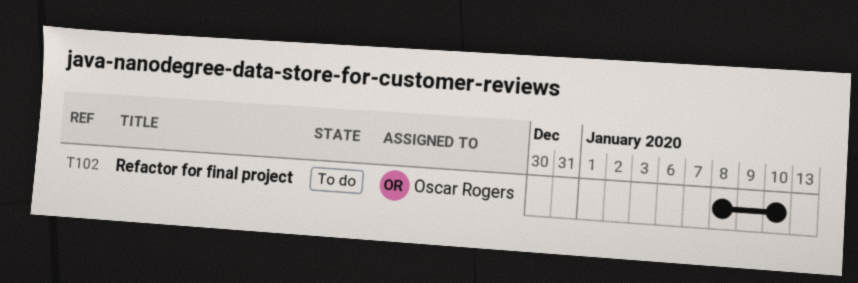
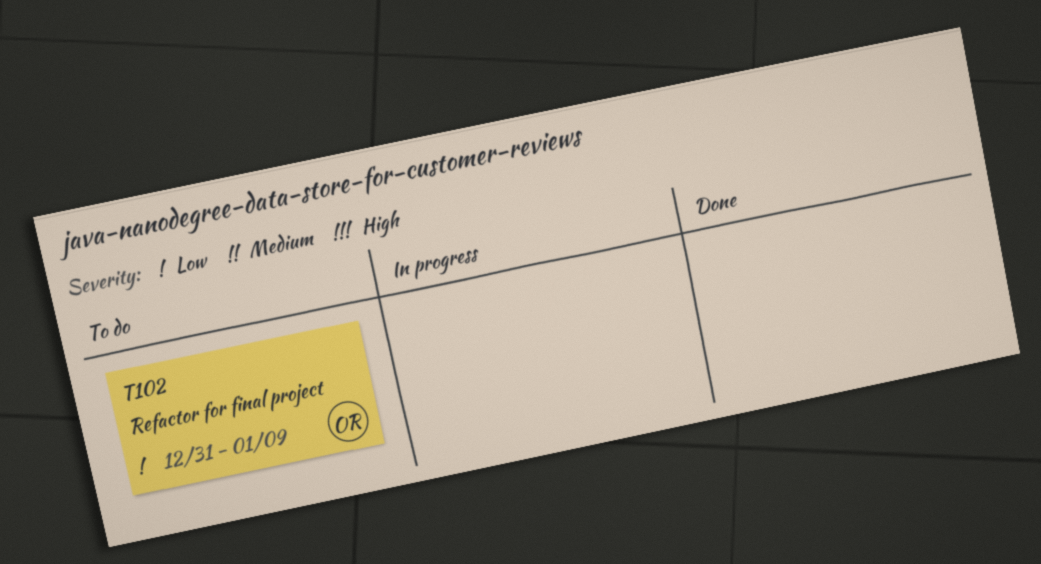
T102, start: Jan 8 -> Dec 31
T102, due: Jan 10 -> Jan 9

